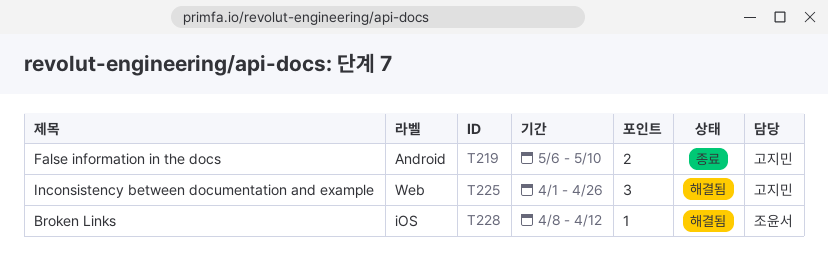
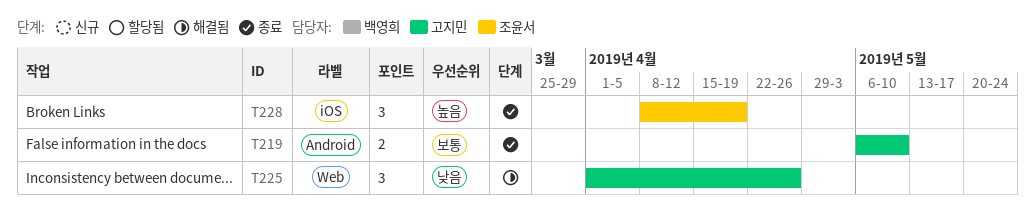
T228, status: 해결됨 -> 종료
T228, estimate: 1 -> 3
T228, due: Apr 12 -> Apr 19

